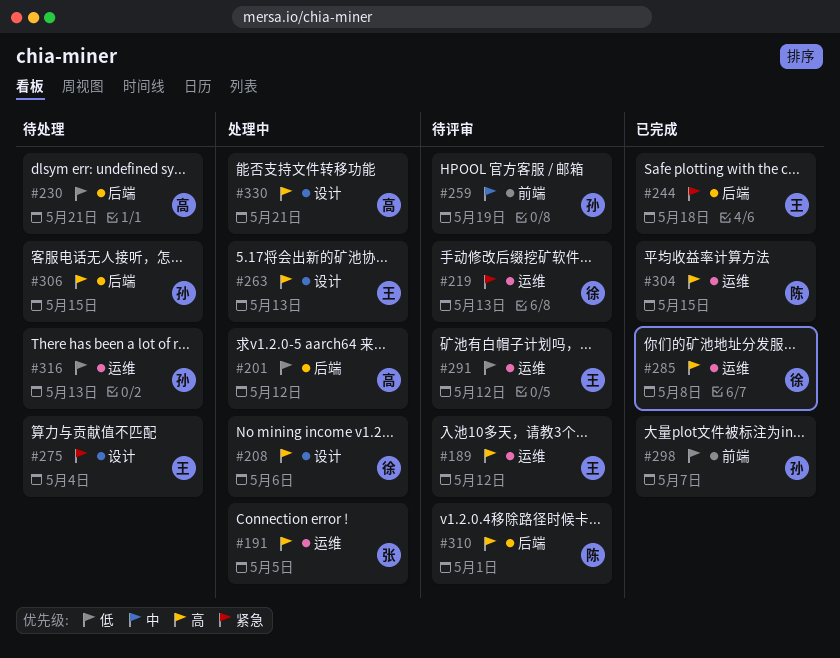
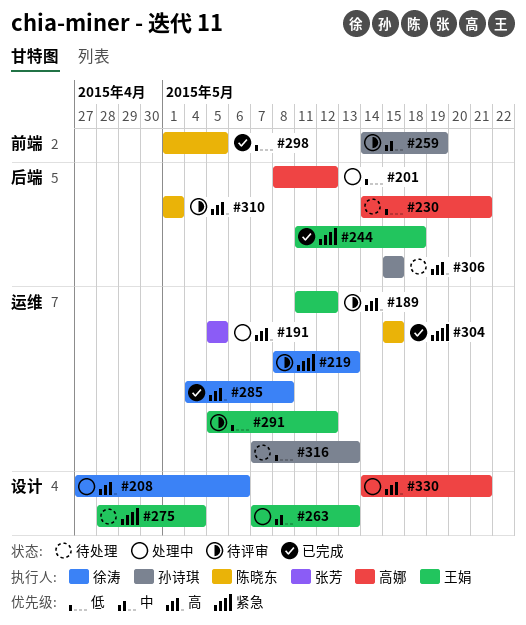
#263, priority: 高 -> 中
#298, owner: 孙诗琪 -> 陈晓东
#298, due: May 7 -> May 5
#304, priority: 高 -> 紧急

